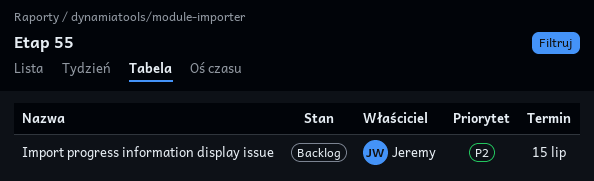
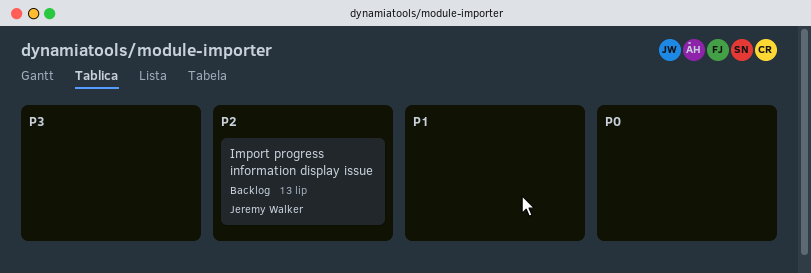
Import progress information display issue, due: Jul 15 -> Jul 13

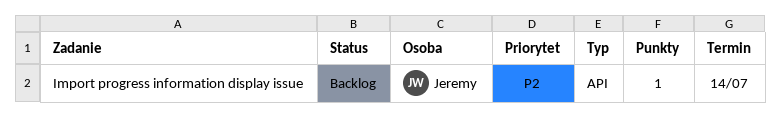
Import progress information display issue, due: Jul 13 -> Jul 14

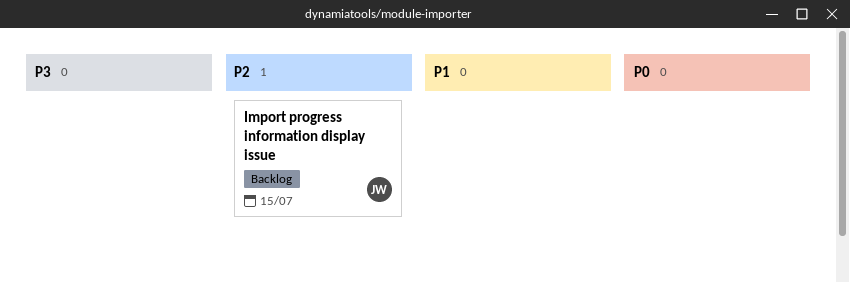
Import progress information display issue, due: Jul 14 -> Jul 15

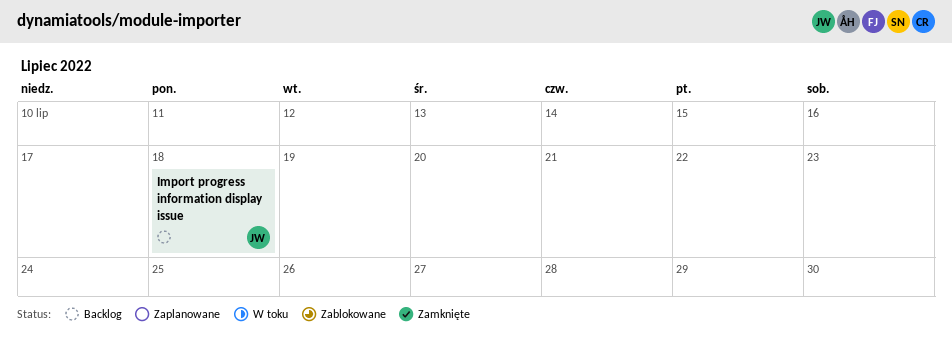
Import progress information display issue, due: Jul 15 -> Jul 18

